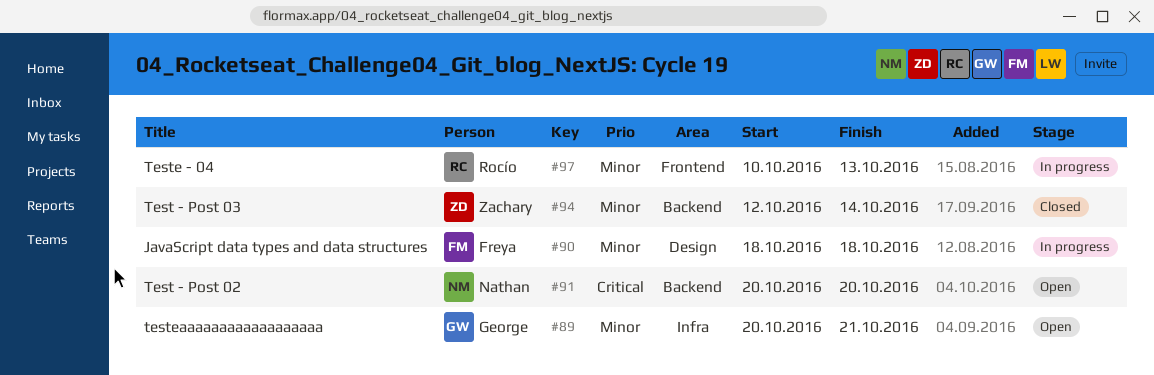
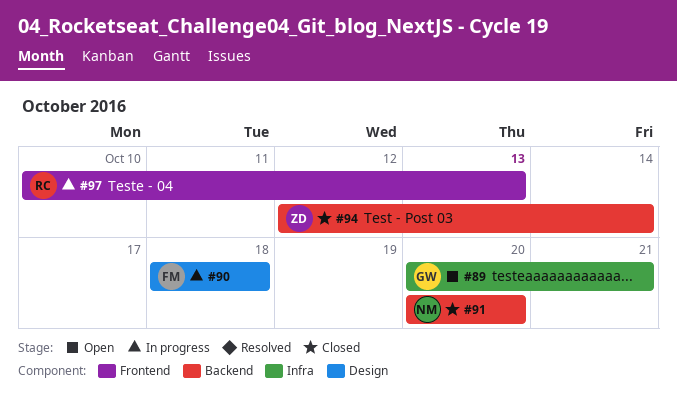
#91, status: Open -> Closed

